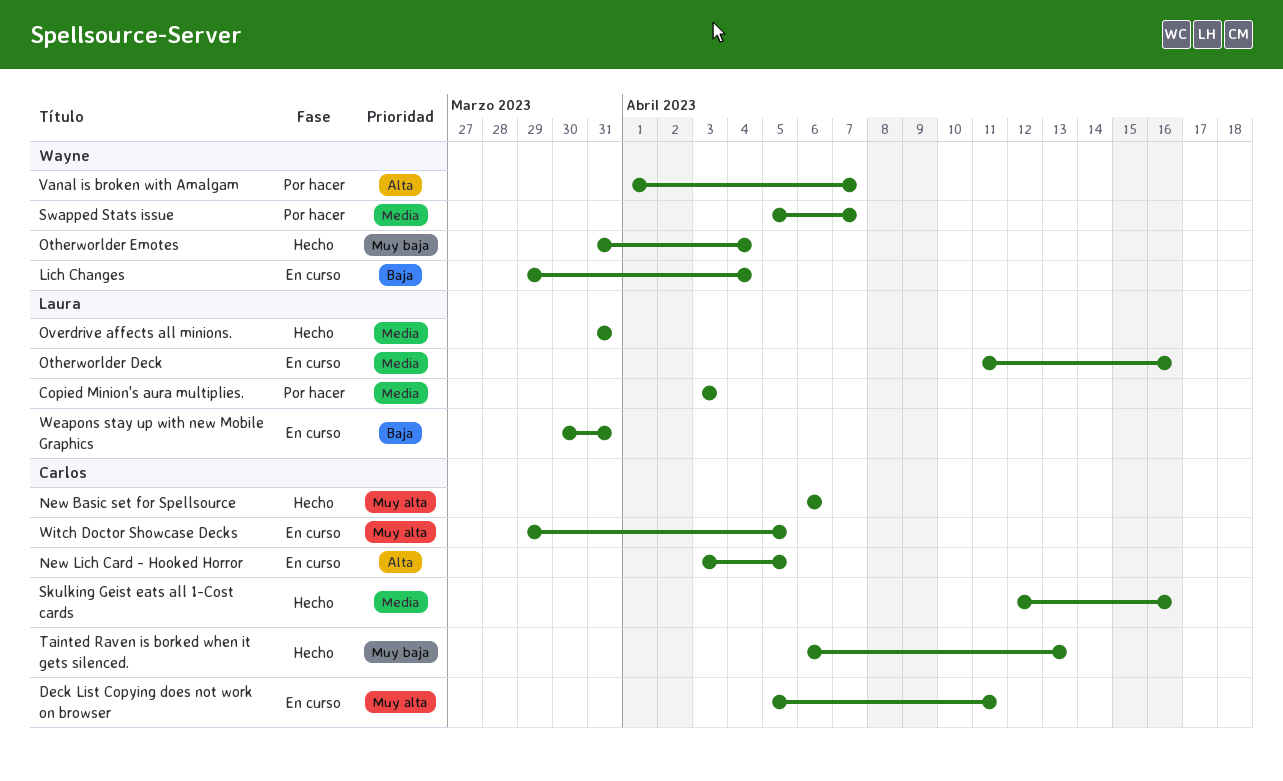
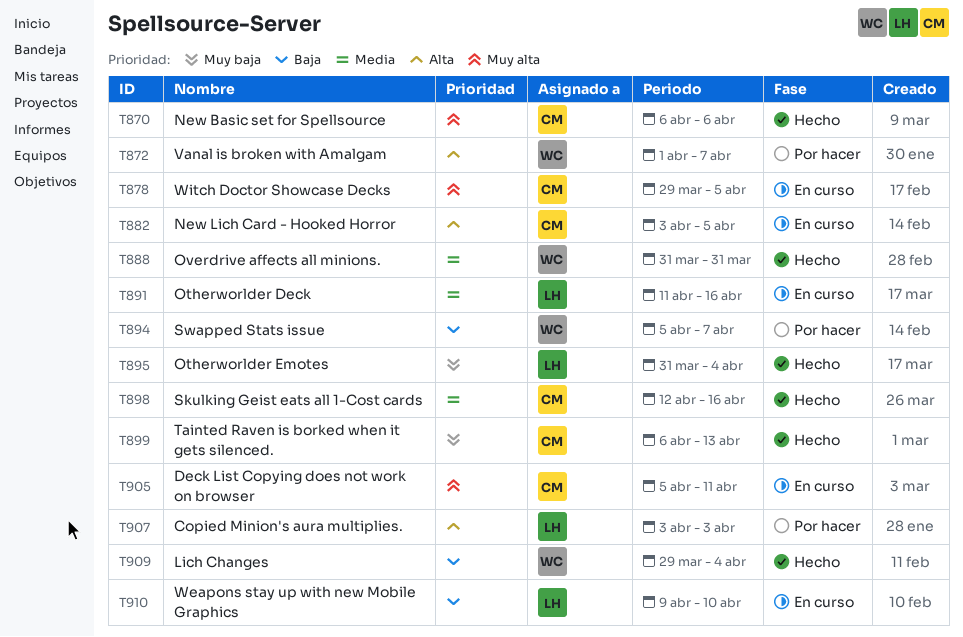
Copied Minion's aura multiplies., priority: Media -> Alta
Lich Changes, status: En curso -> Hecho
Otherworlder Emotes, owner: Wayne -> Laura
Overdrive affects all minions., owner: Laura -> Wayne
Swapped Stats issue, priority: Media -> Baja
Weapons stay up with new Mobile Graphics, start: Mar 30 -> Apr 9
Weapons stay up with new Mobile Graphics, due: Mar 31 -> Apr 10

